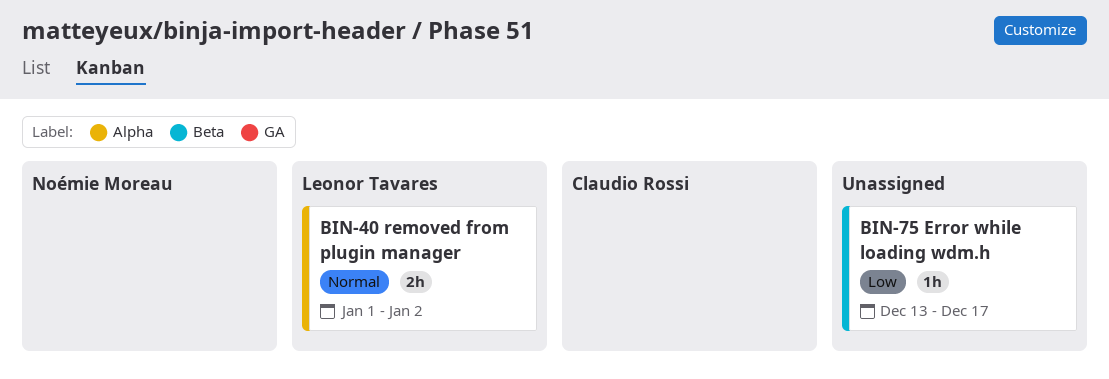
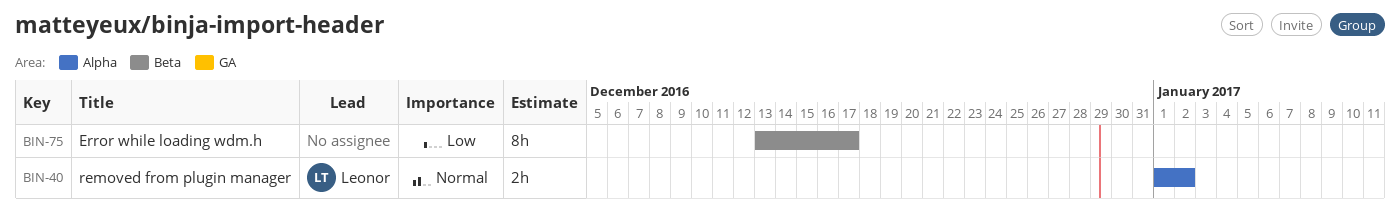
BIN-75, estimate: 1h -> 8h

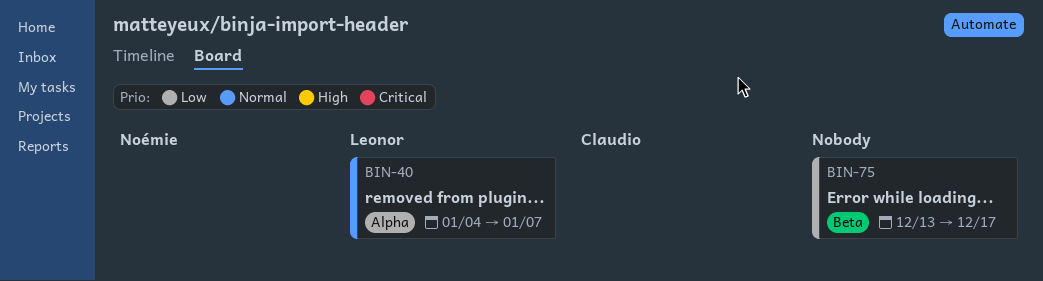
BIN-40, start: Jan 1 -> Jan 4
BIN-40, due: Jan 2 -> Jan 7

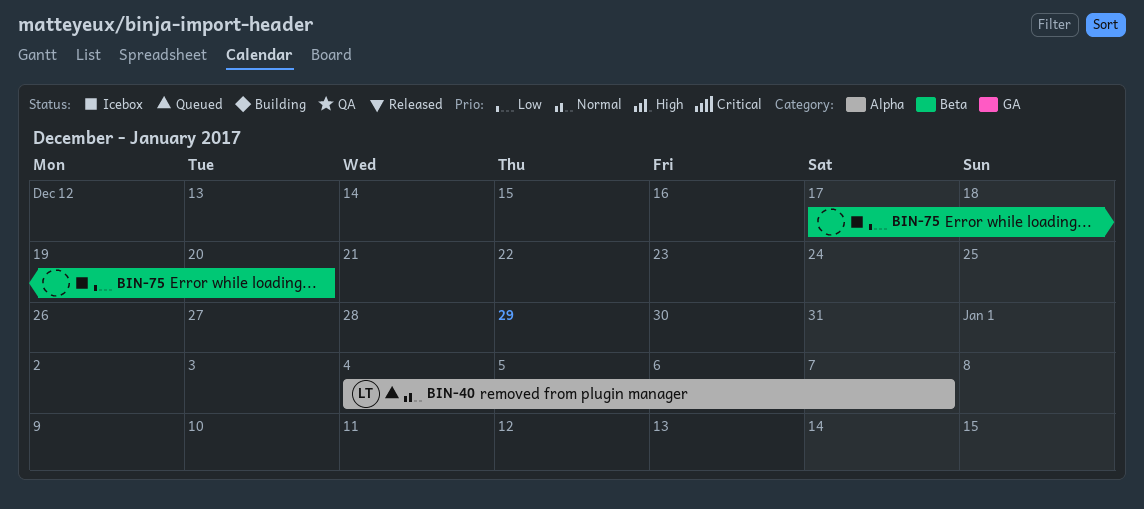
BIN-75, start: Dec 13 -> Dec 17
BIN-75, due: Dec 17 -> Dec 20

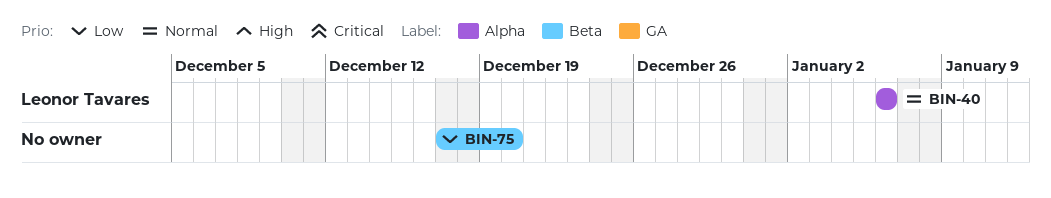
BIN-40, start: Jan 4 -> Jan 6
BIN-40, due: Jan 7 -> Jan 6

